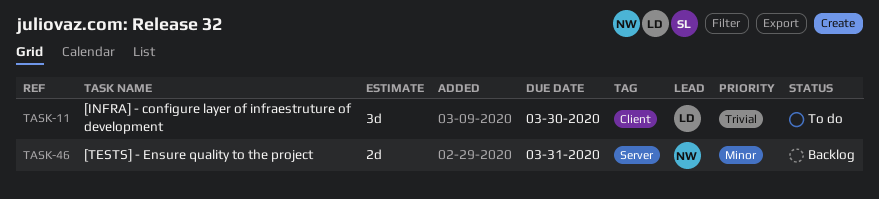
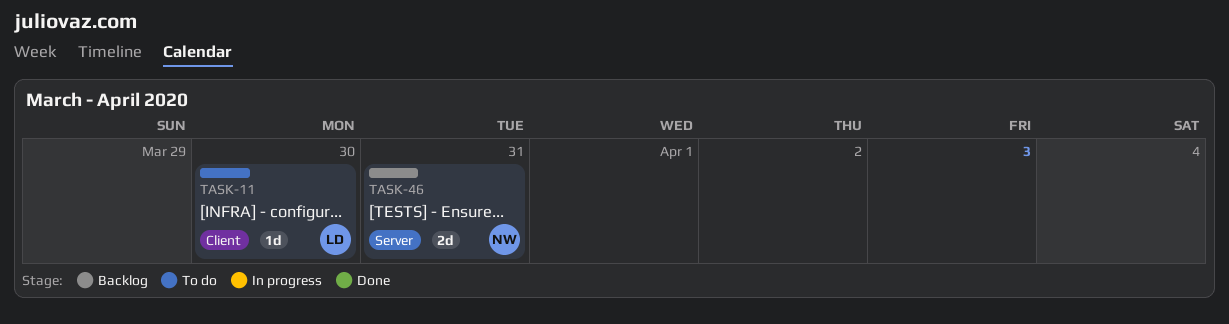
TASK-11, estimate: 3d -> 1d

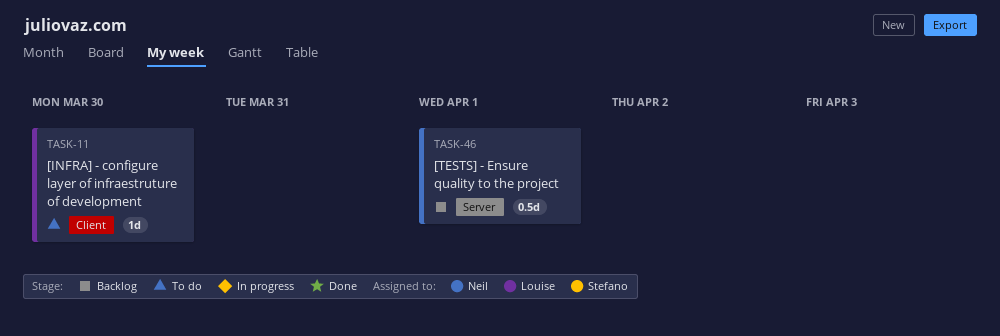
TASK-46, estimate: 2d -> 0.5d
TASK-46, due: Mar 31 -> Apr 1

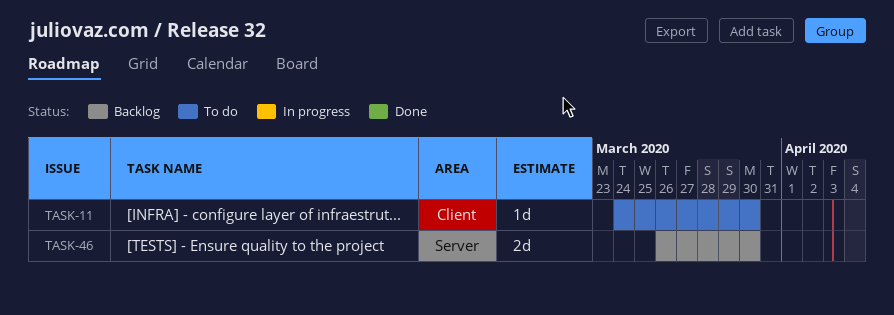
TASK-46, estimate: 0.5d -> 2d
TASK-46, due: Apr 1 -> Mar 30

